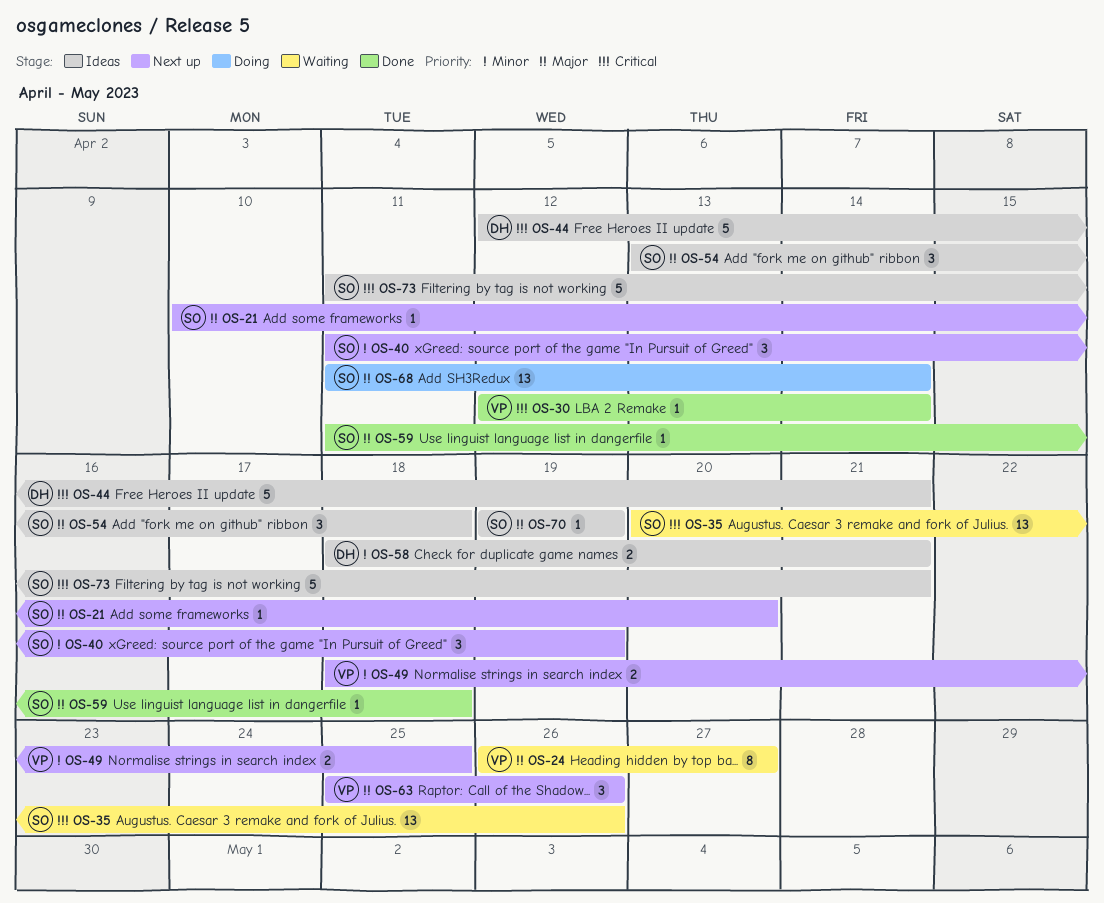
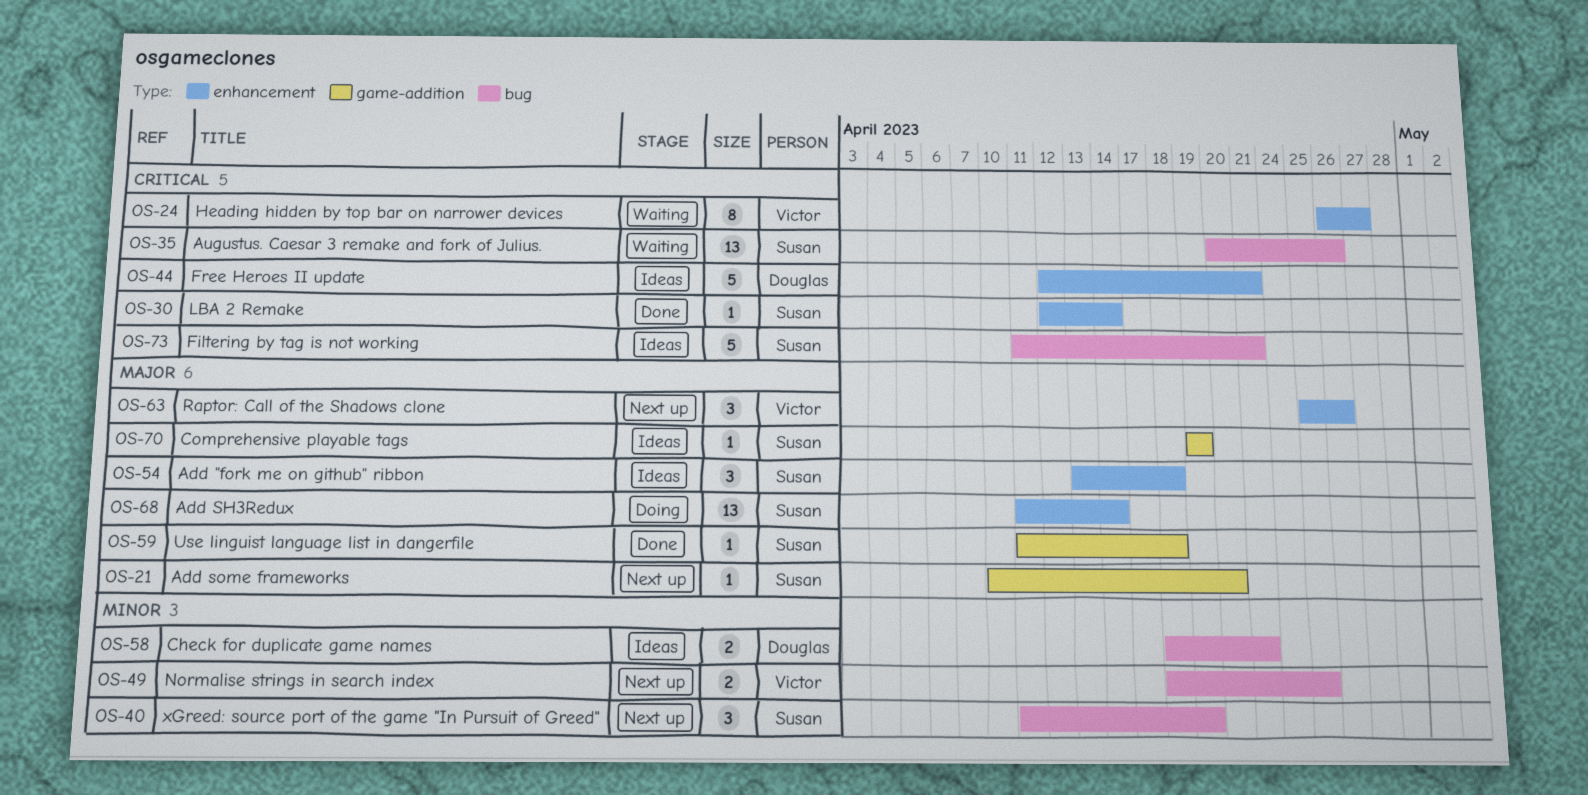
OS-24, priority: Major -> Critical
OS-30, owner: Victor -> Susan

